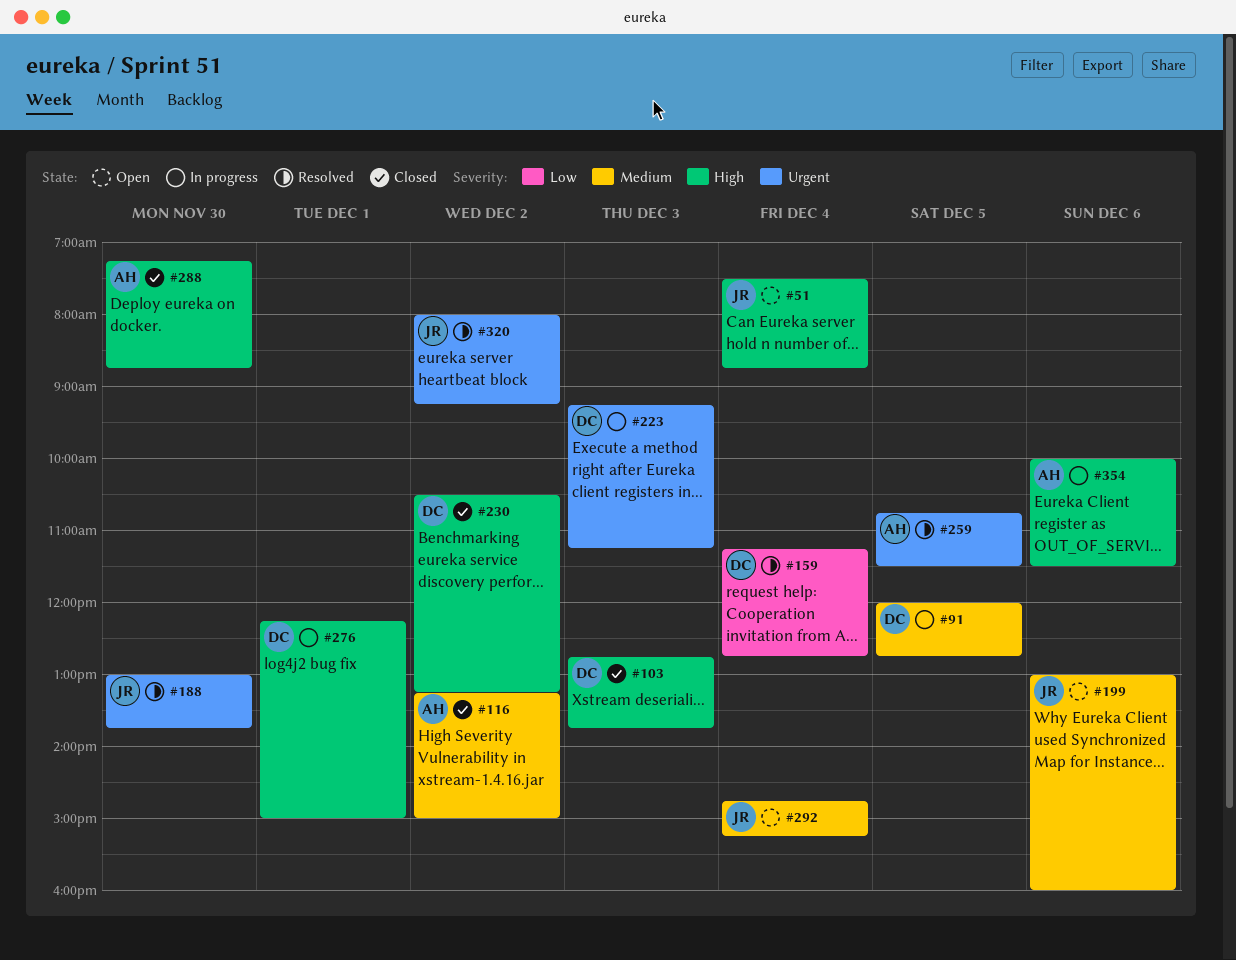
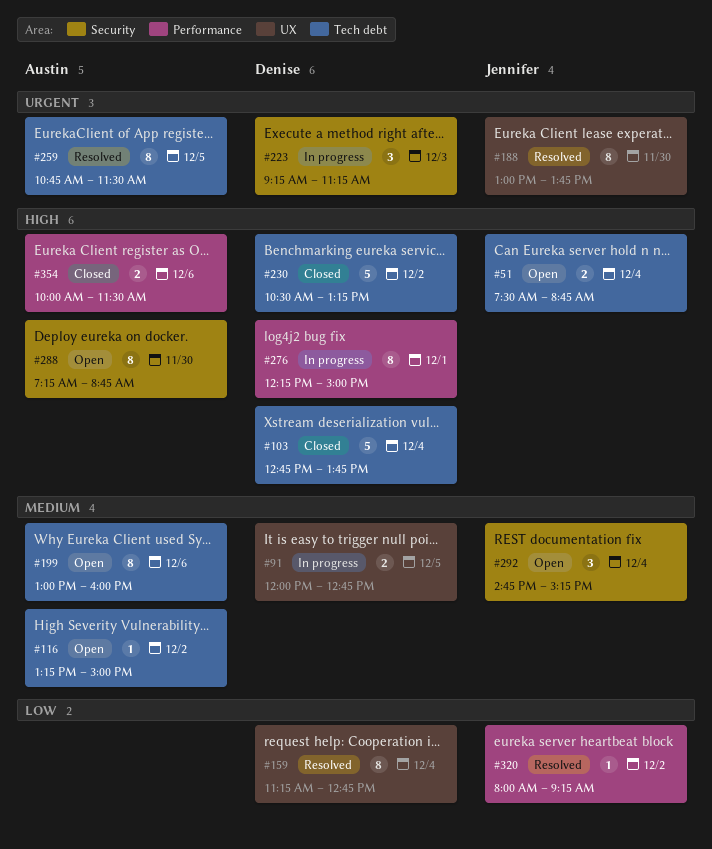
#103, day: Dec 3 -> Dec 4
#116, status: Closed -> Open
#199, owner: Jennifer -> Austin
#288, status: Closed -> Open
#320, priority: Urgent -> Low
#354, status: In progress -> Closed

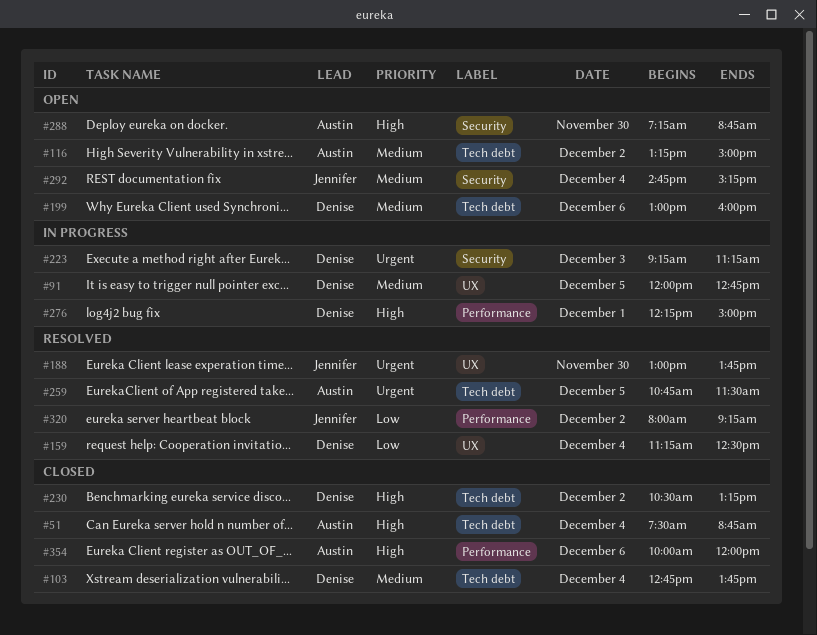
#51, status: Open -> Closed
#51, owner: Jennifer -> Austin
#103, priority: High -> Medium
#159, ends: 12:45 -> 12:30
#199, owner: Austin -> Denise
#354, ends: 11:30 -> 12:00

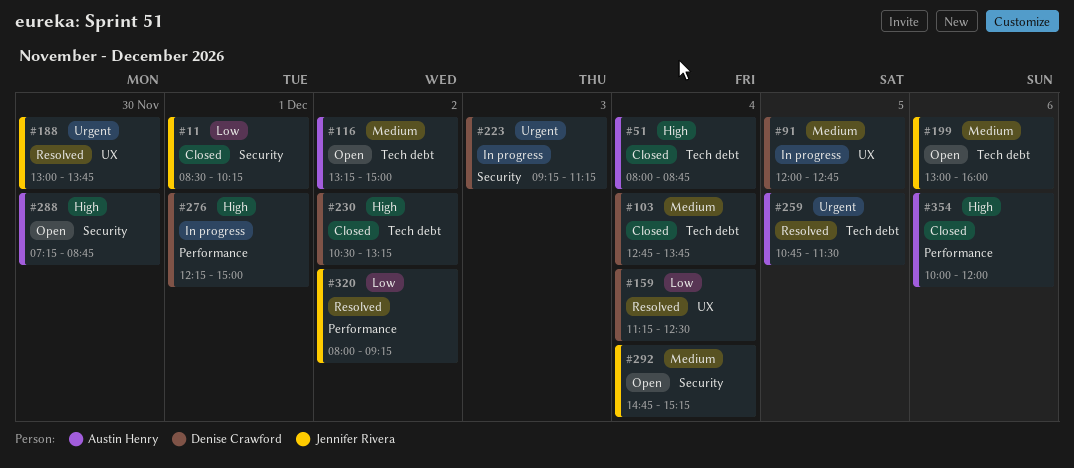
#11: none -> present
#51, begins: 07:30 -> 08:00
#199, owner: Denise Crawford -> Jennifer Rivera

